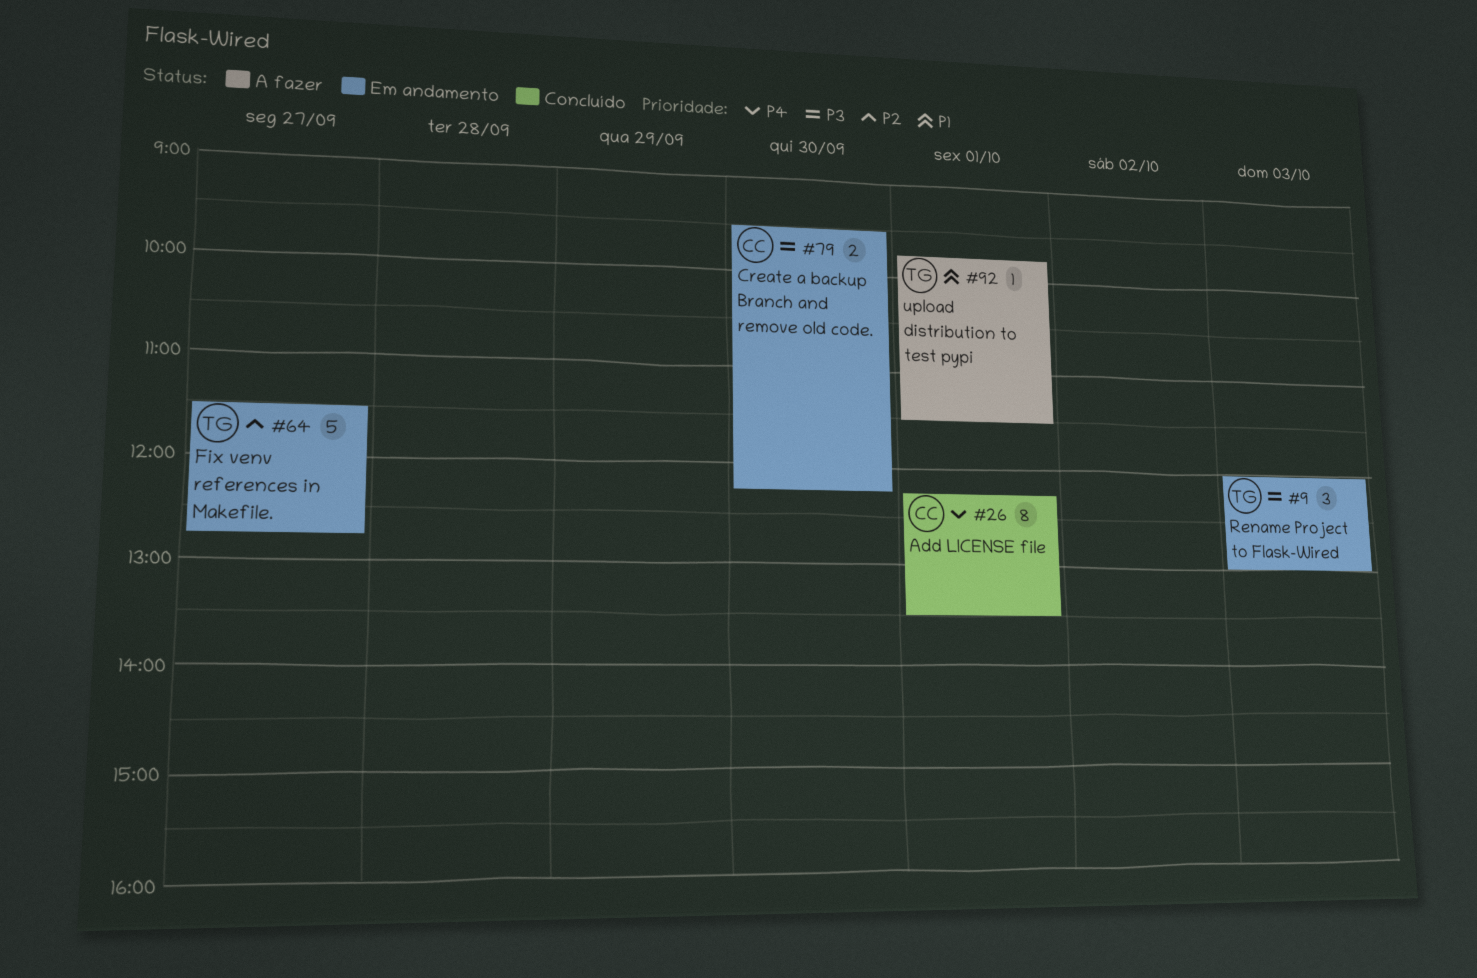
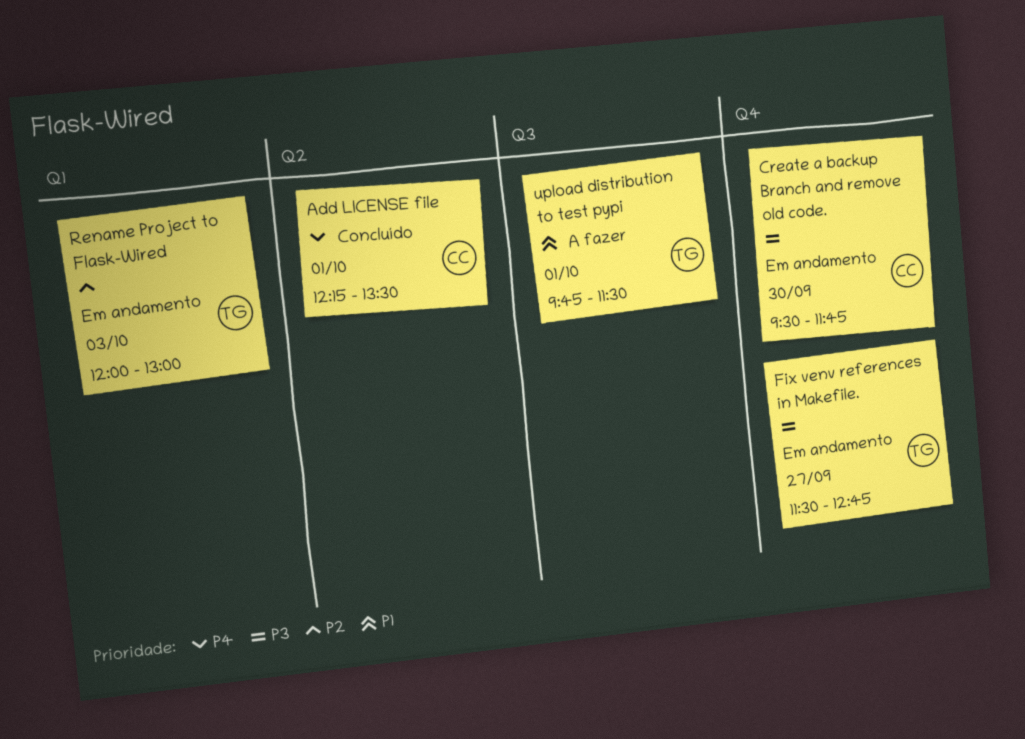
Create a backup Branch and remove old code., ends: 12:15 -> 11:45
Fix venv references in Makefile., priority: P2 -> P3
Rename Project to Flask-Wired, priority: P3 -> P2

